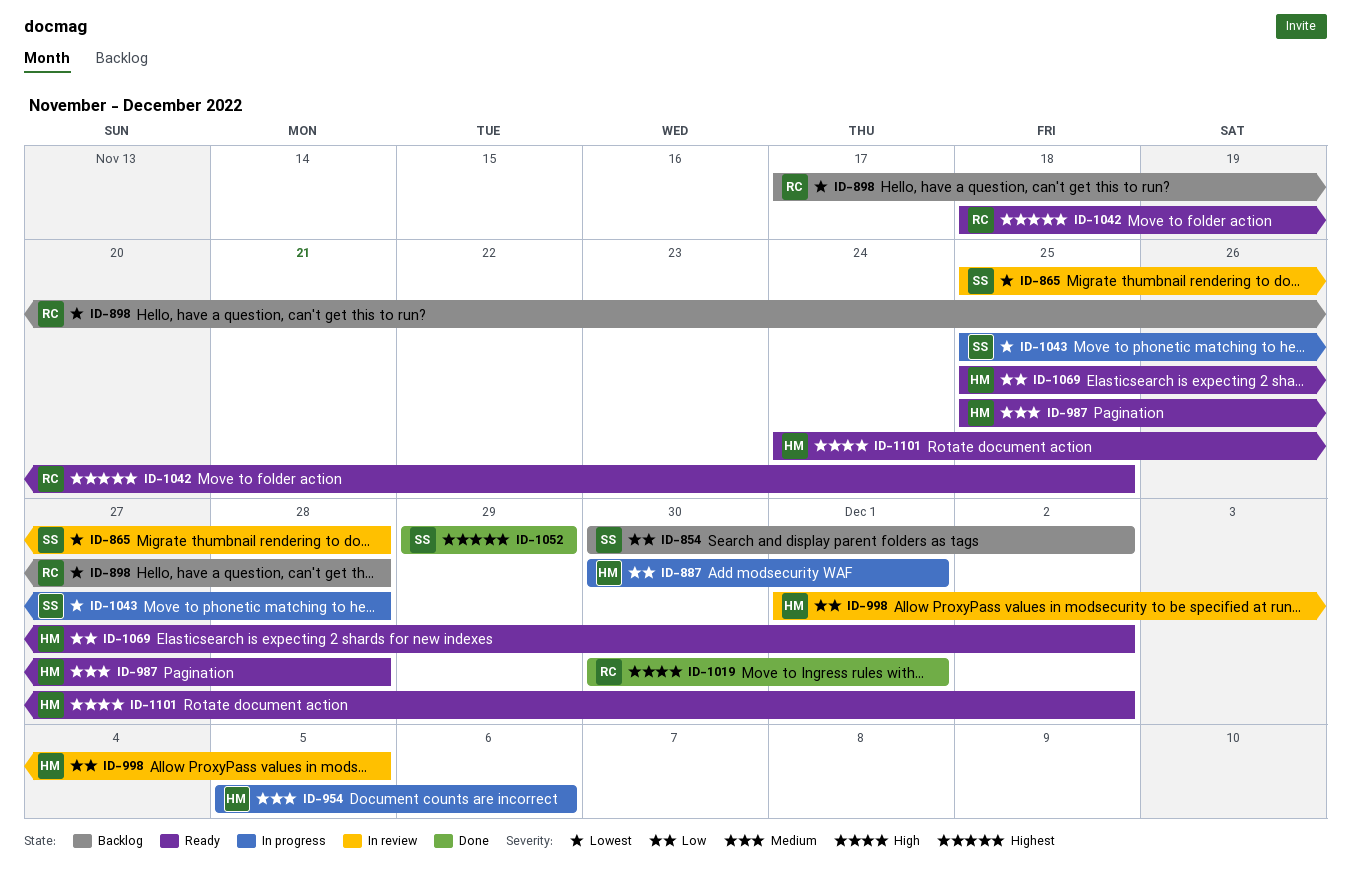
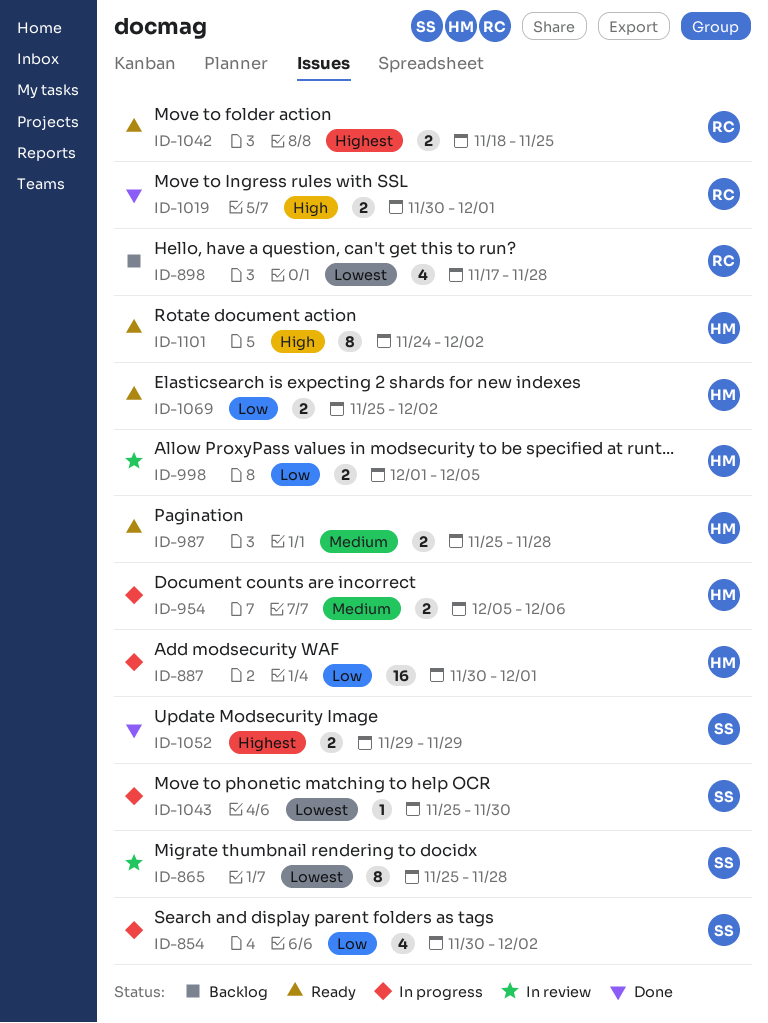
ID-854, status: Backlog -> In progress
ID-1043, due: Nov 28 -> Nov 30

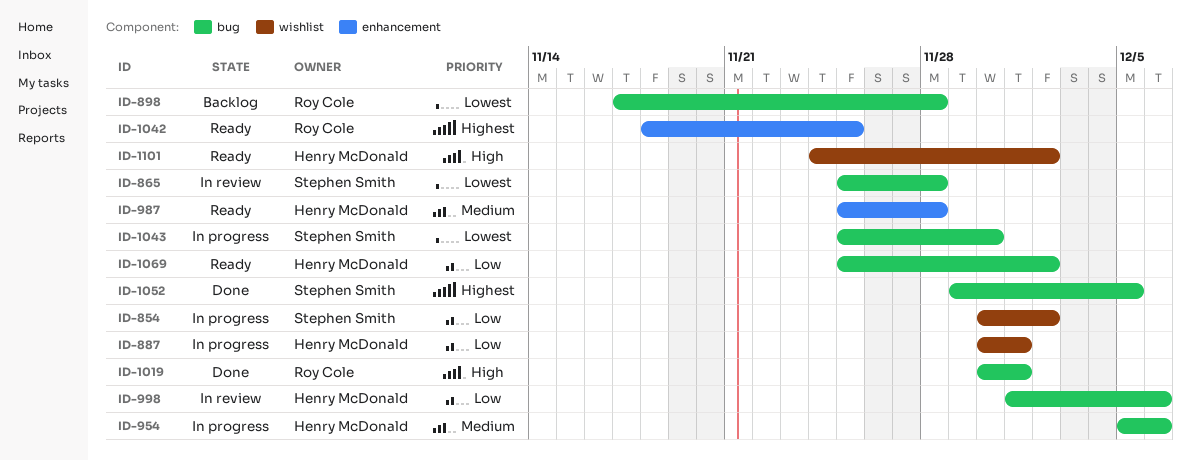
ID-998, due: Dec 5 -> Dec 6
ID-1052, due: Nov 29 -> Dec 5

